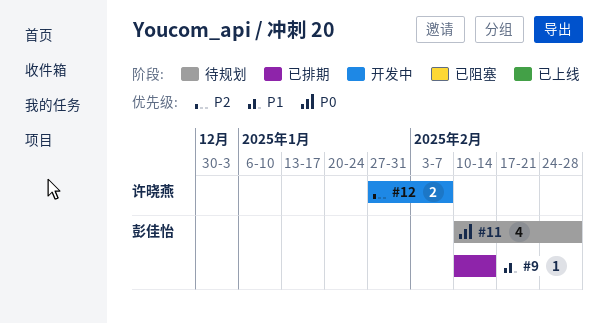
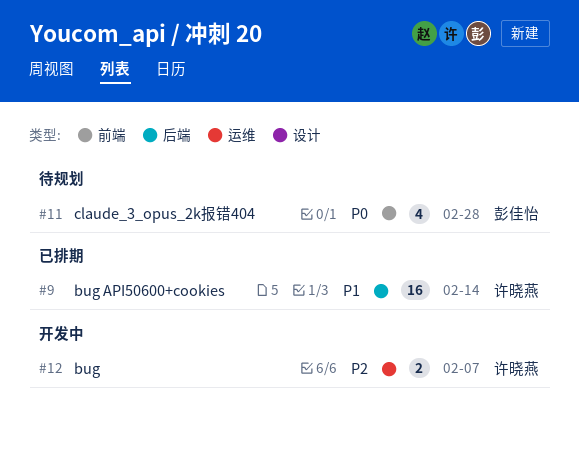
#9, owner: 彭佳怡 -> 许晓燕
#9, estimate: 1 -> 16

